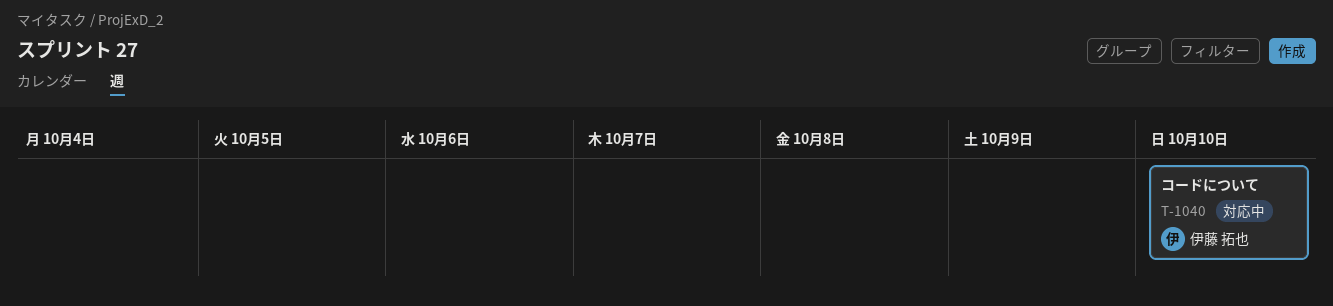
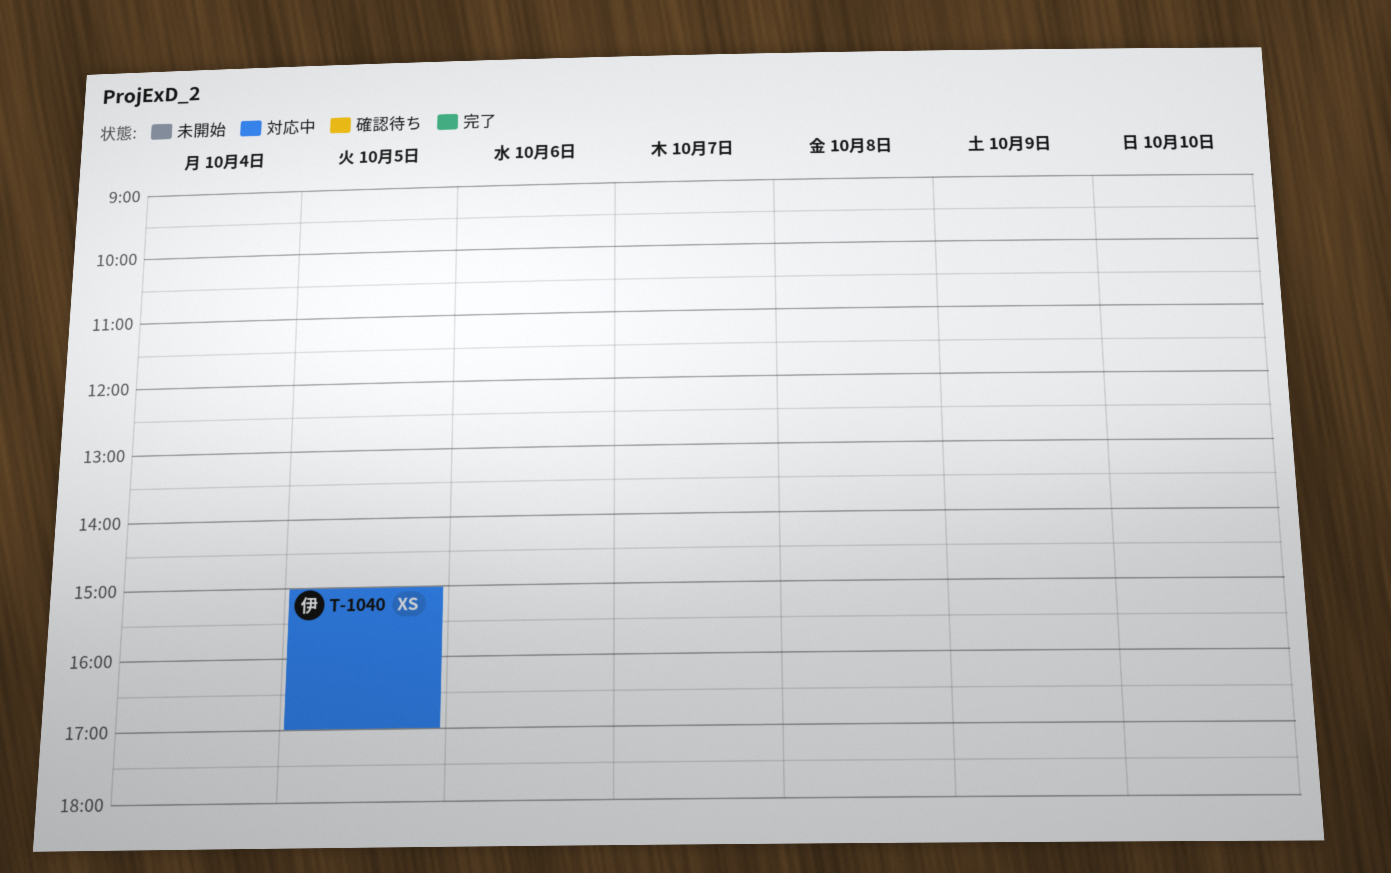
T-1040, day: Oct 10 -> Oct 5

